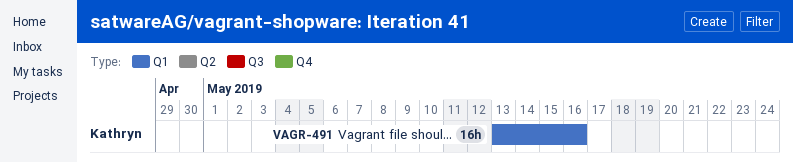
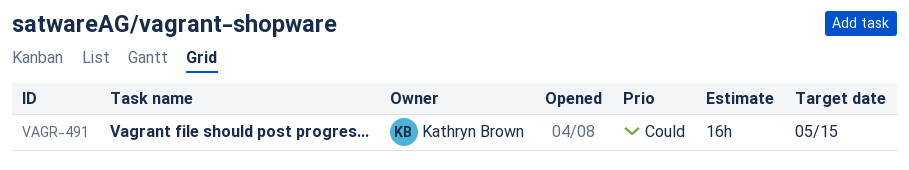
VAGR-491, due: May 16 -> May 15

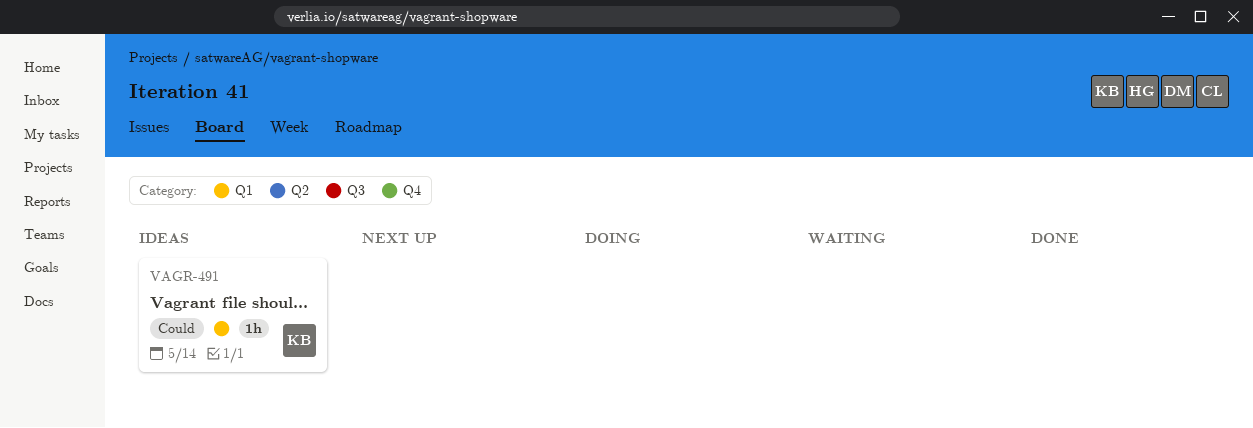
VAGR-491, estimate: 16h -> 1h
VAGR-491, due: May 15 -> May 14

